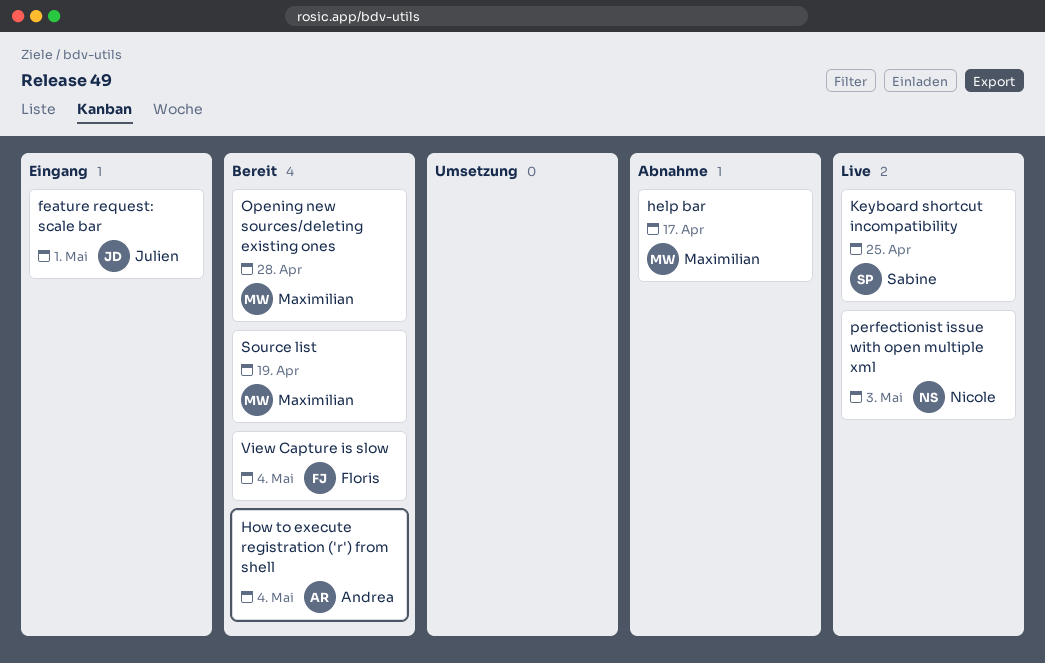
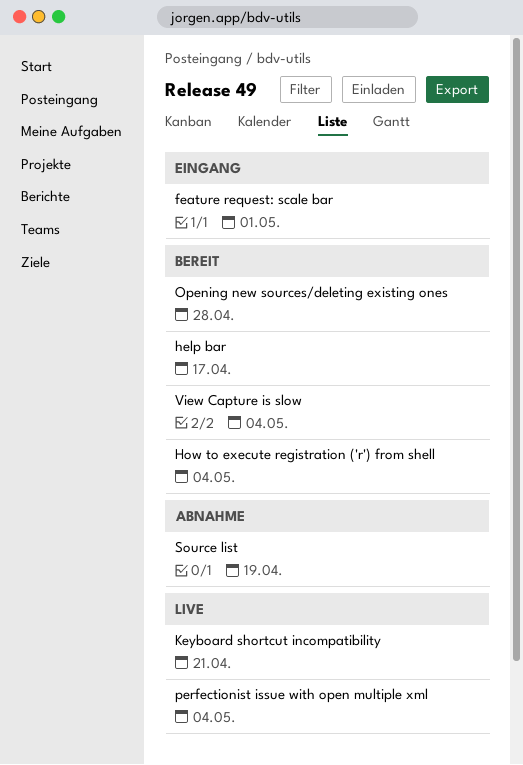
help bar, status: Abnahme -> Bereit
Keyboard shortcut incompatibility, due: Apr 25 -> Apr 21
perfectionist issue with open multiple xml, due: May 3 -> May 4
Source list, status: Bereit -> Abnahme

